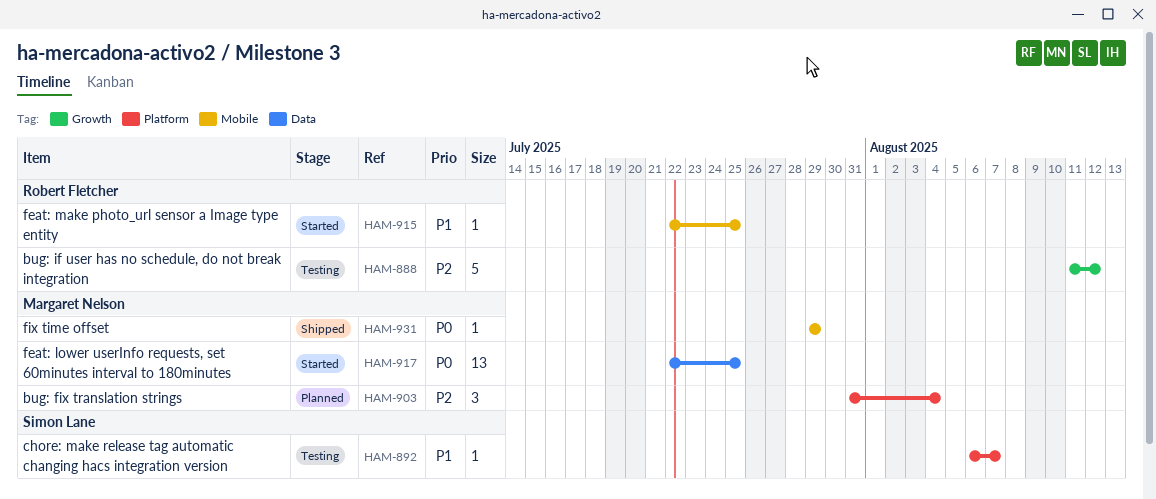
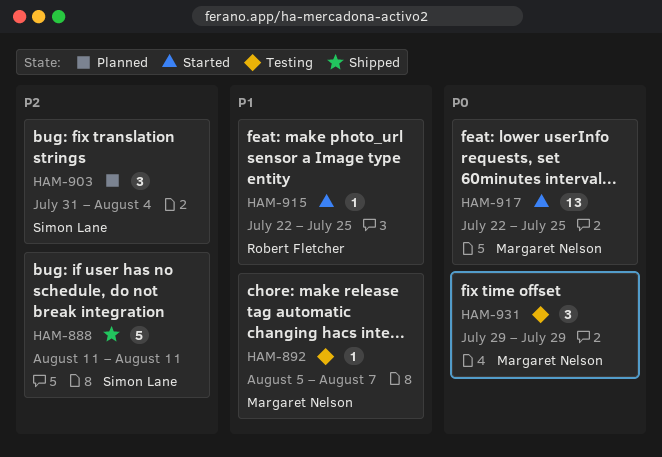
HAM-888, status: Testing -> Shipped
HAM-888, owner: Robert Fletcher -> Simon Lane
HAM-888, due: Aug 12 -> Aug 11
HAM-892, owner: Simon Lane -> Margaret Nelson
HAM-892, start: Aug 6 -> Aug 5
HAM-903, owner: Margaret Nelson -> Simon Lane
HAM-931, status: Shipped -> Testing
HAM-931, estimate: 1 -> 3

